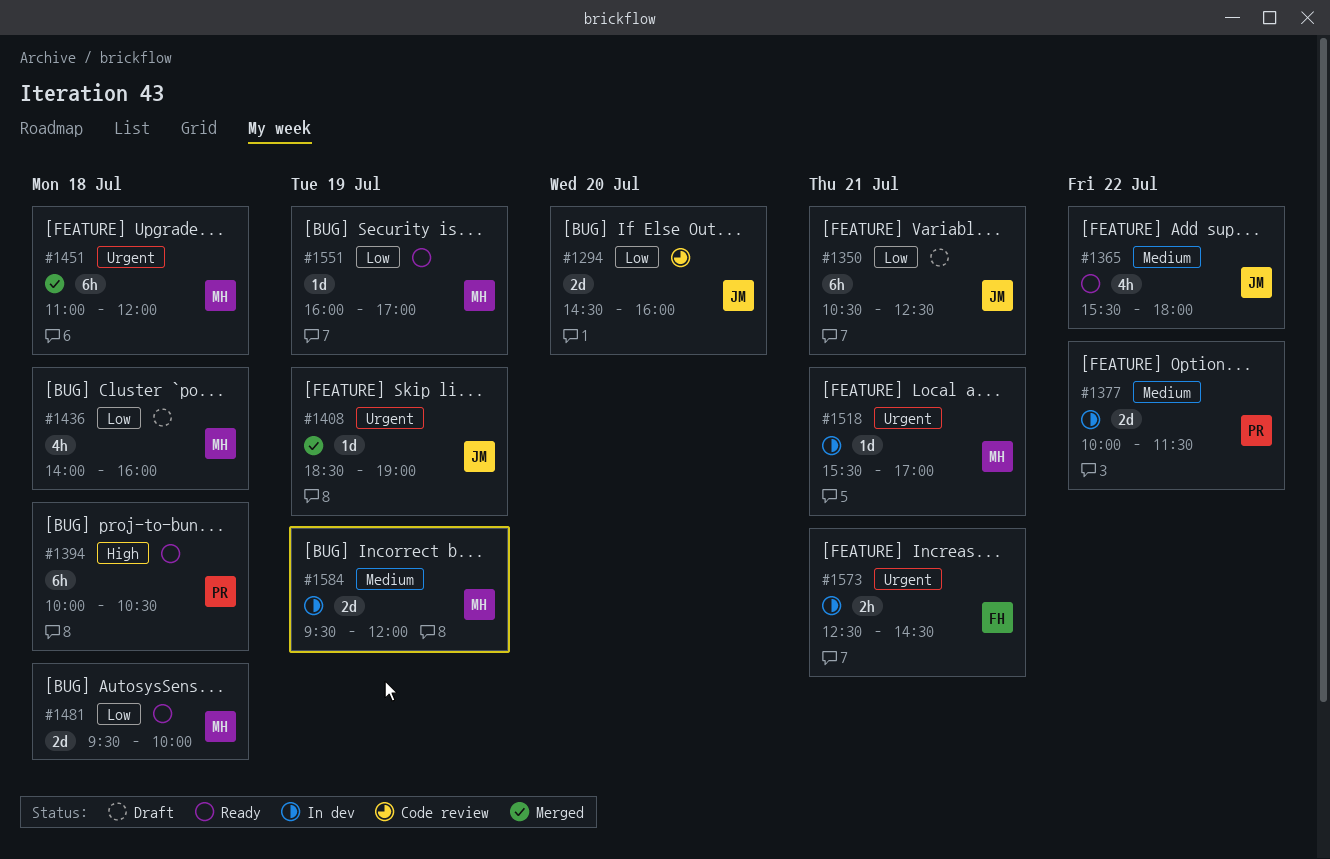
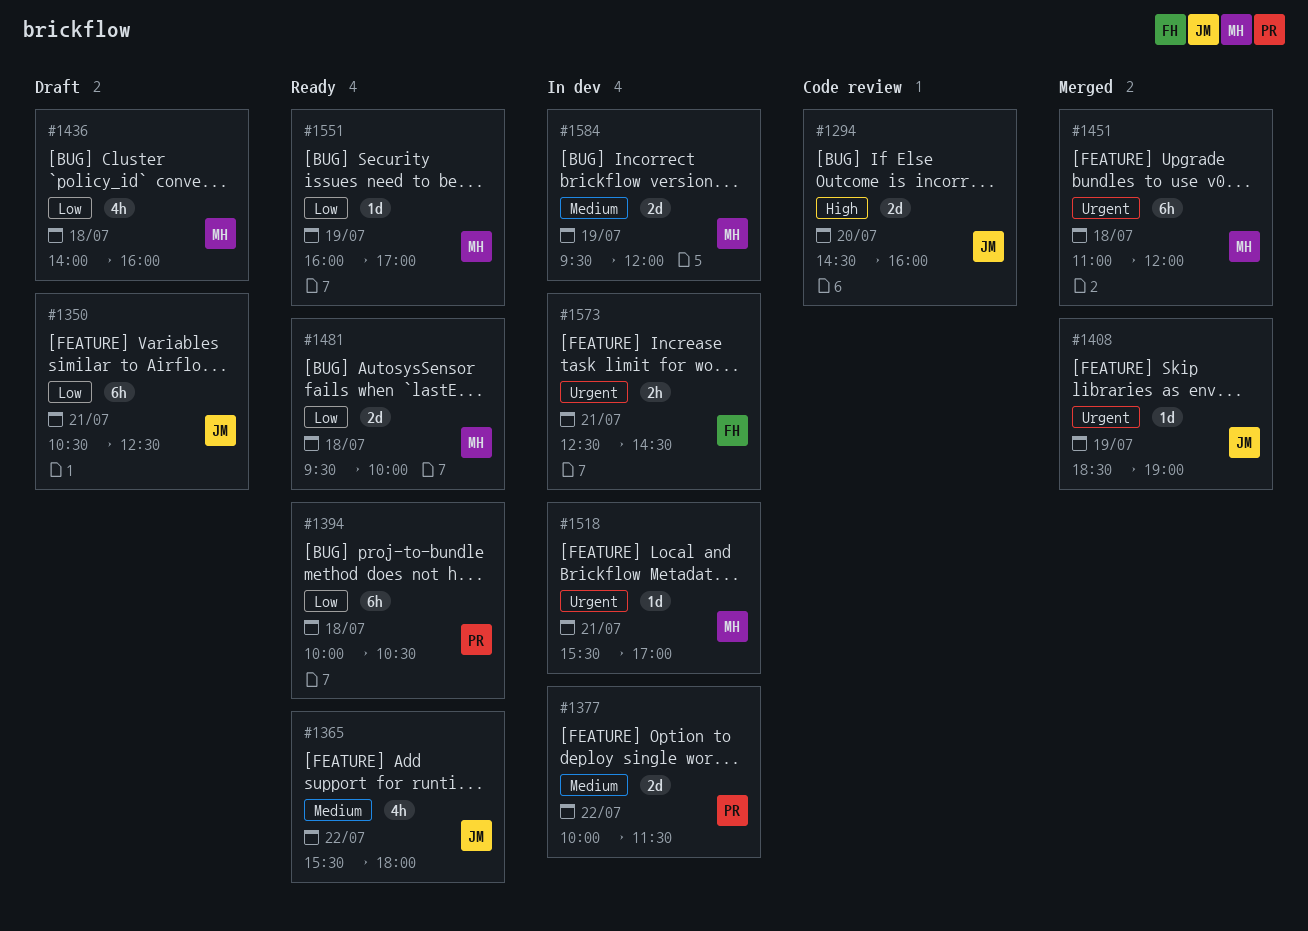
#1294, priority: Low -> High
#1394, priority: High -> Low

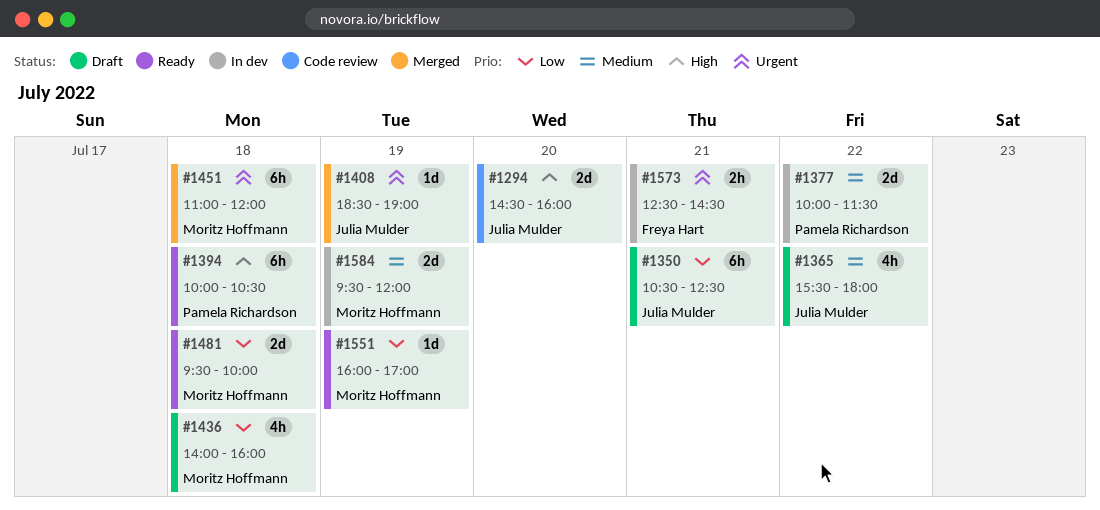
#1365, status: Ready -> Draft
#1394, priority: Low -> High
#1518: present -> none

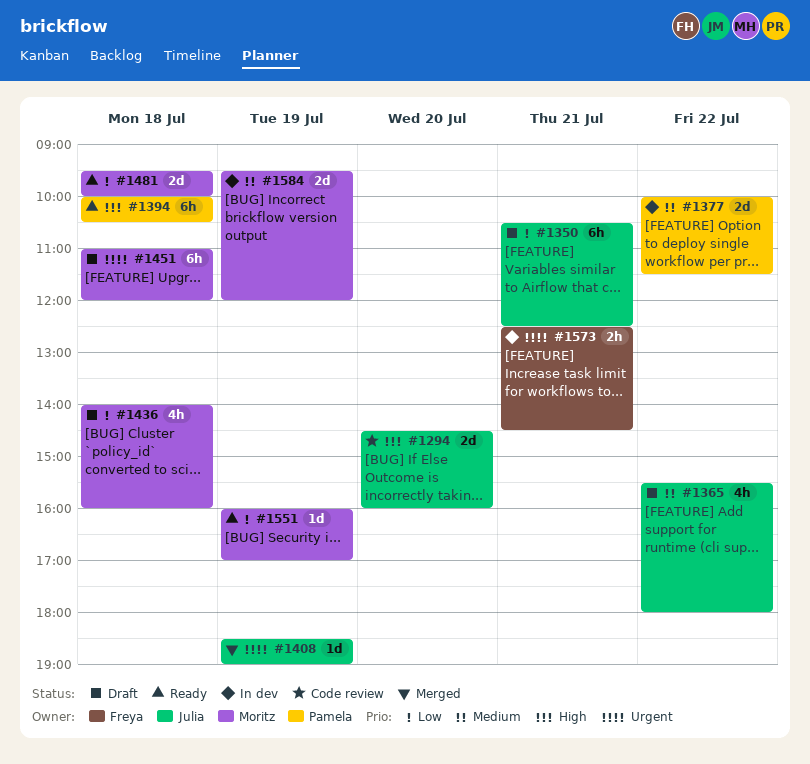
#1451, status: Merged -> Draft

